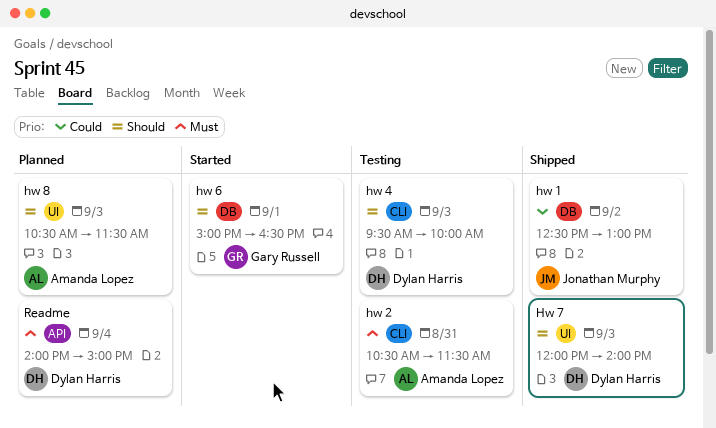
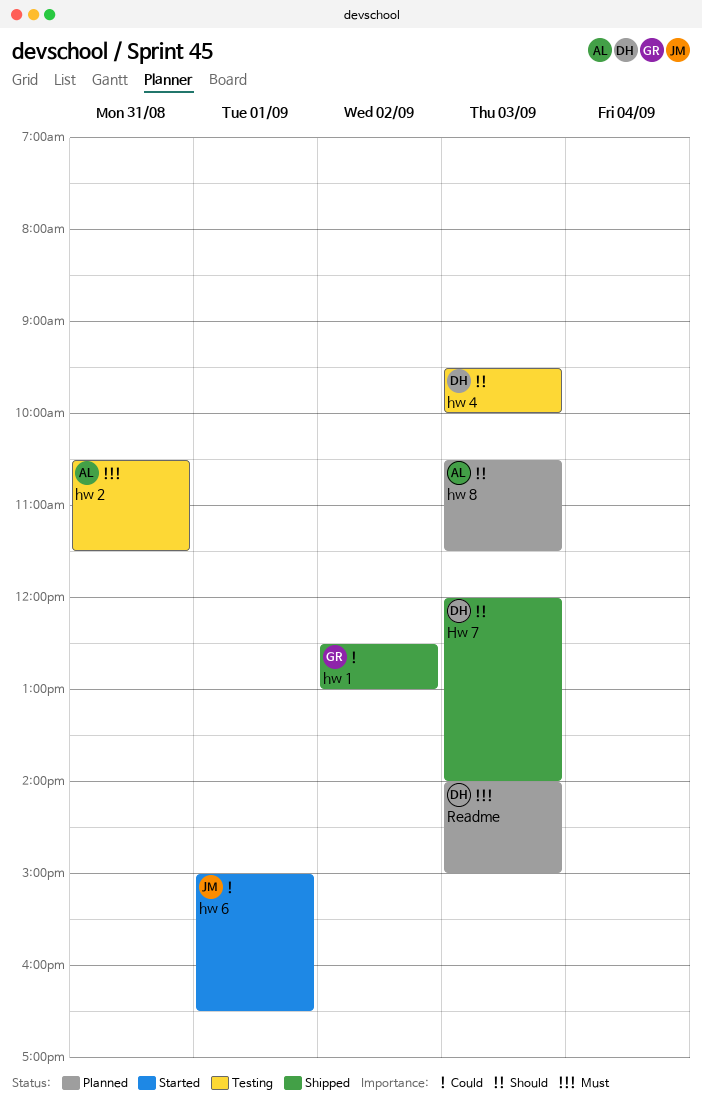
hw 1, owner: Jonathan Murphy -> Gary Russell
hw 6, owner: Gary Russell -> Jonathan Murphy
hw 6, priority: Should -> Could
Readme, day: Sep 4 -> Sep 3

